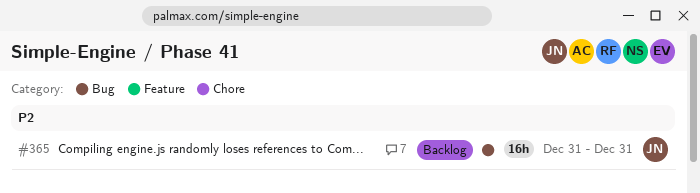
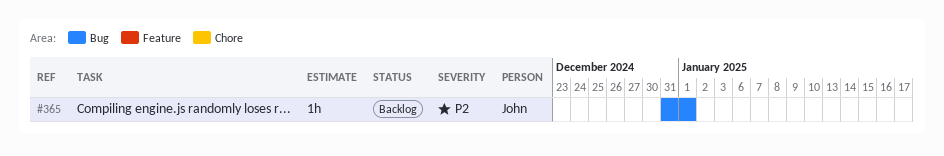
#365, estimate: 16h -> 1h
#365, due: Dec 31 -> Jan 1

